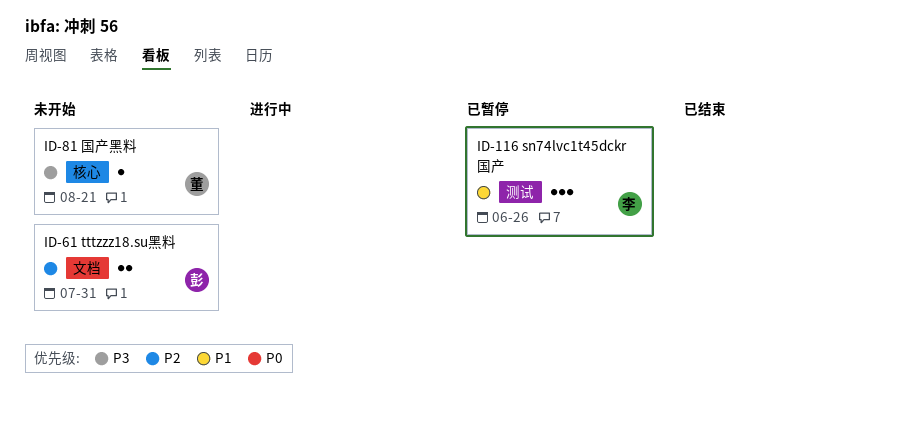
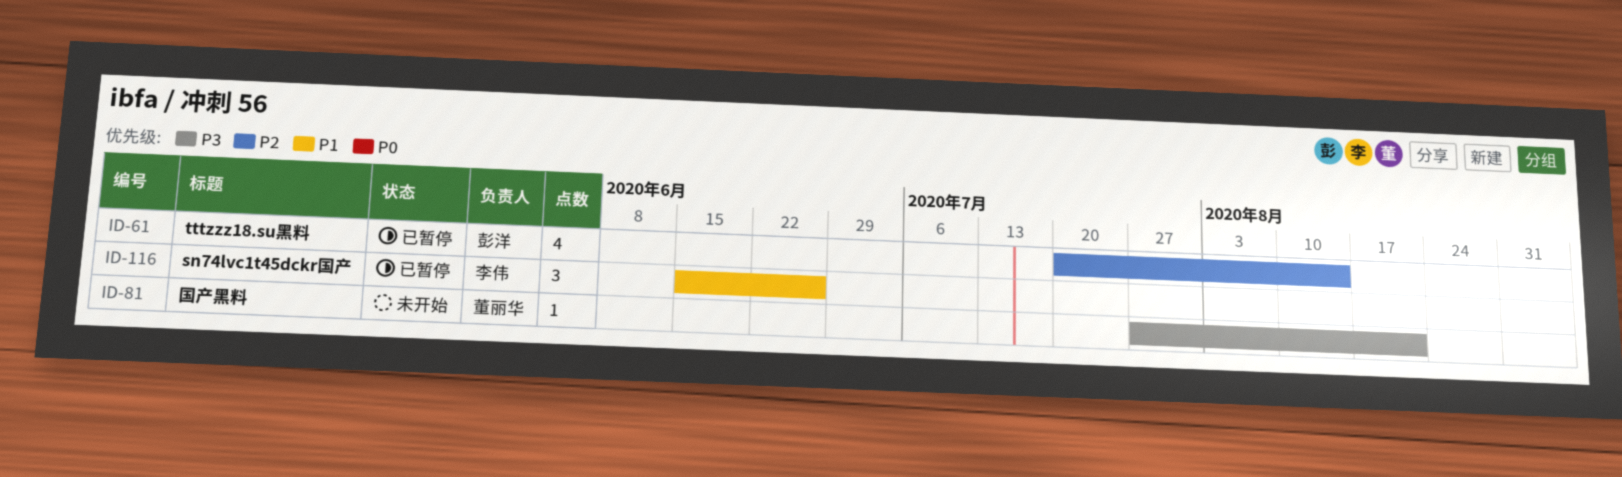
ID-61, status: 未开始 -> 已暂停
ID-61, estimate: 2 -> 4
ID-61, due: Jul 31 -> Aug 14

